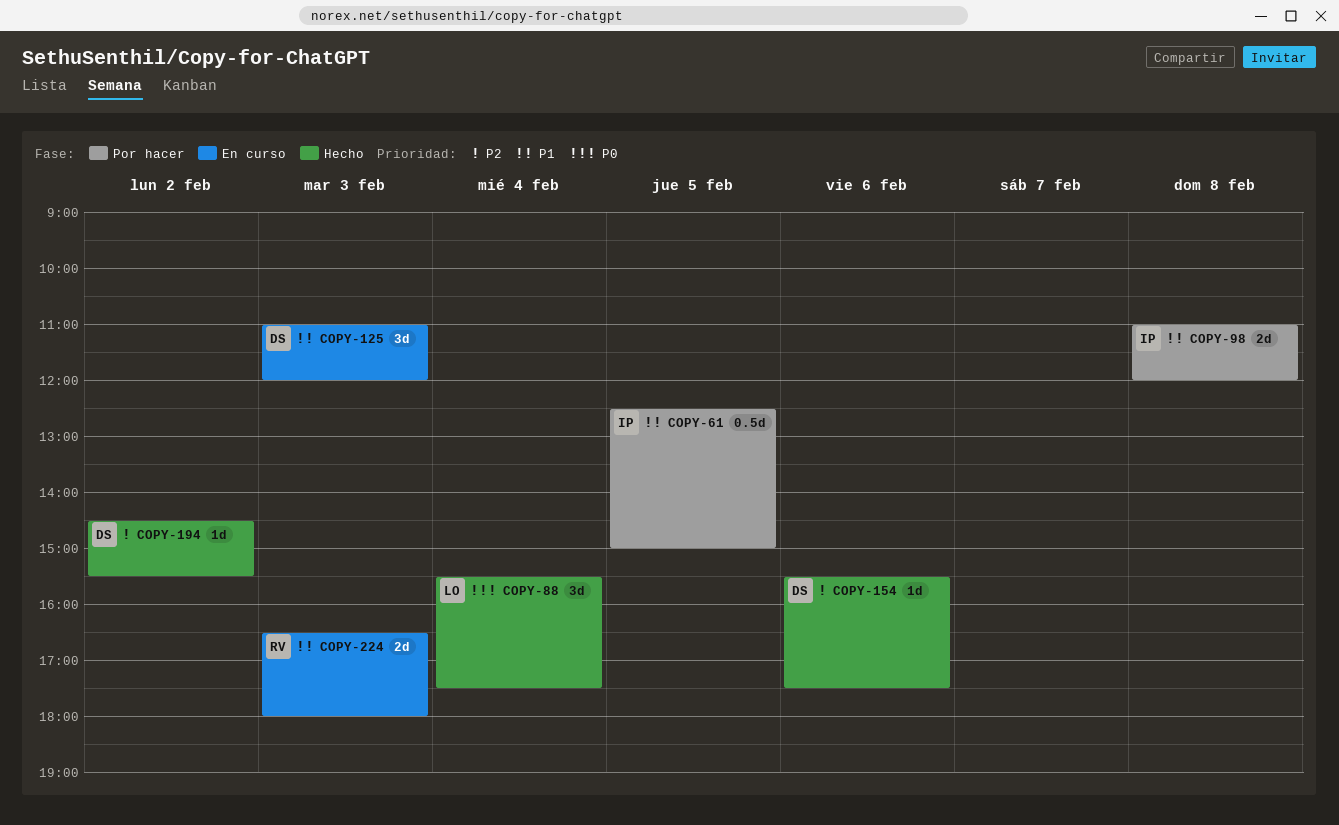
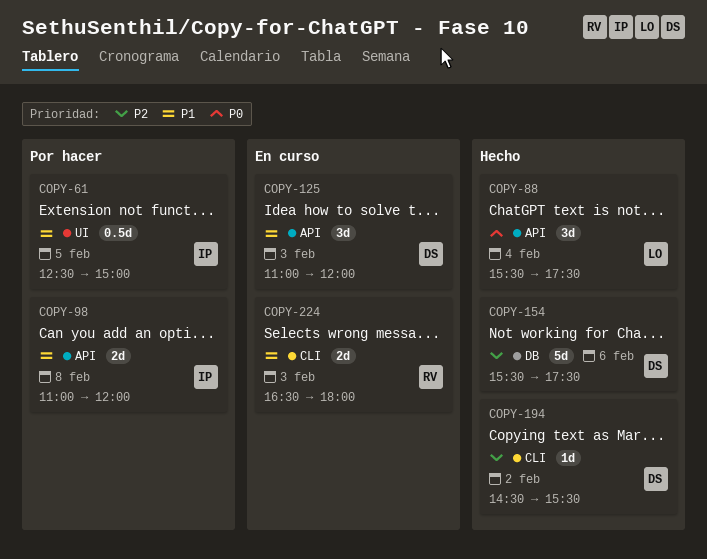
COPY-154, estimate: 1d -> 5d

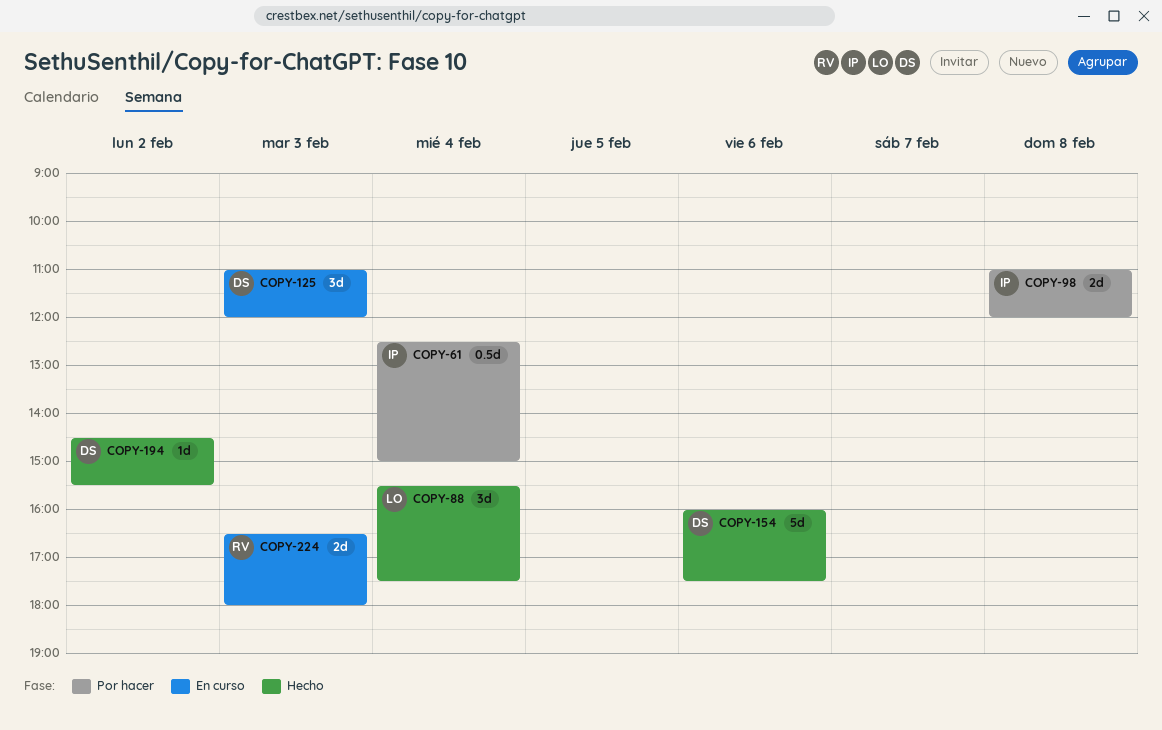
COPY-61, day: Feb 5 -> Feb 4
COPY-154, begins: 15:30 -> 16:00

